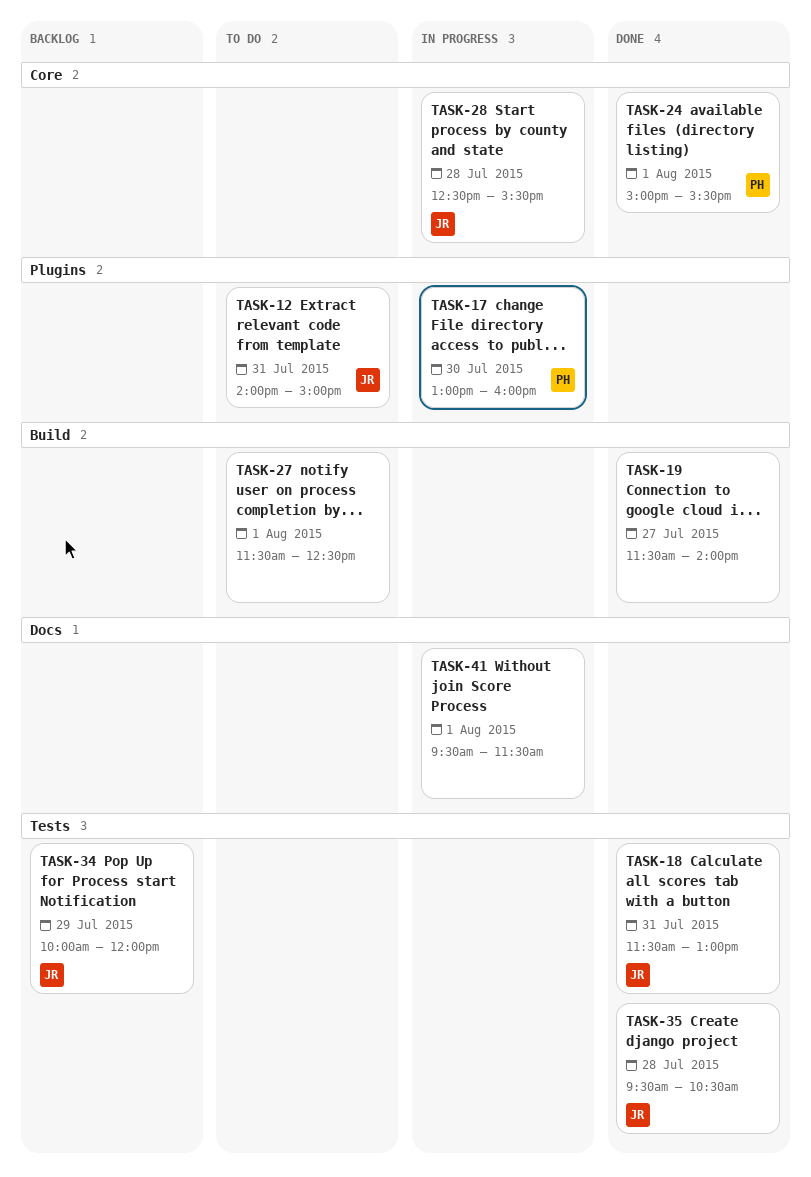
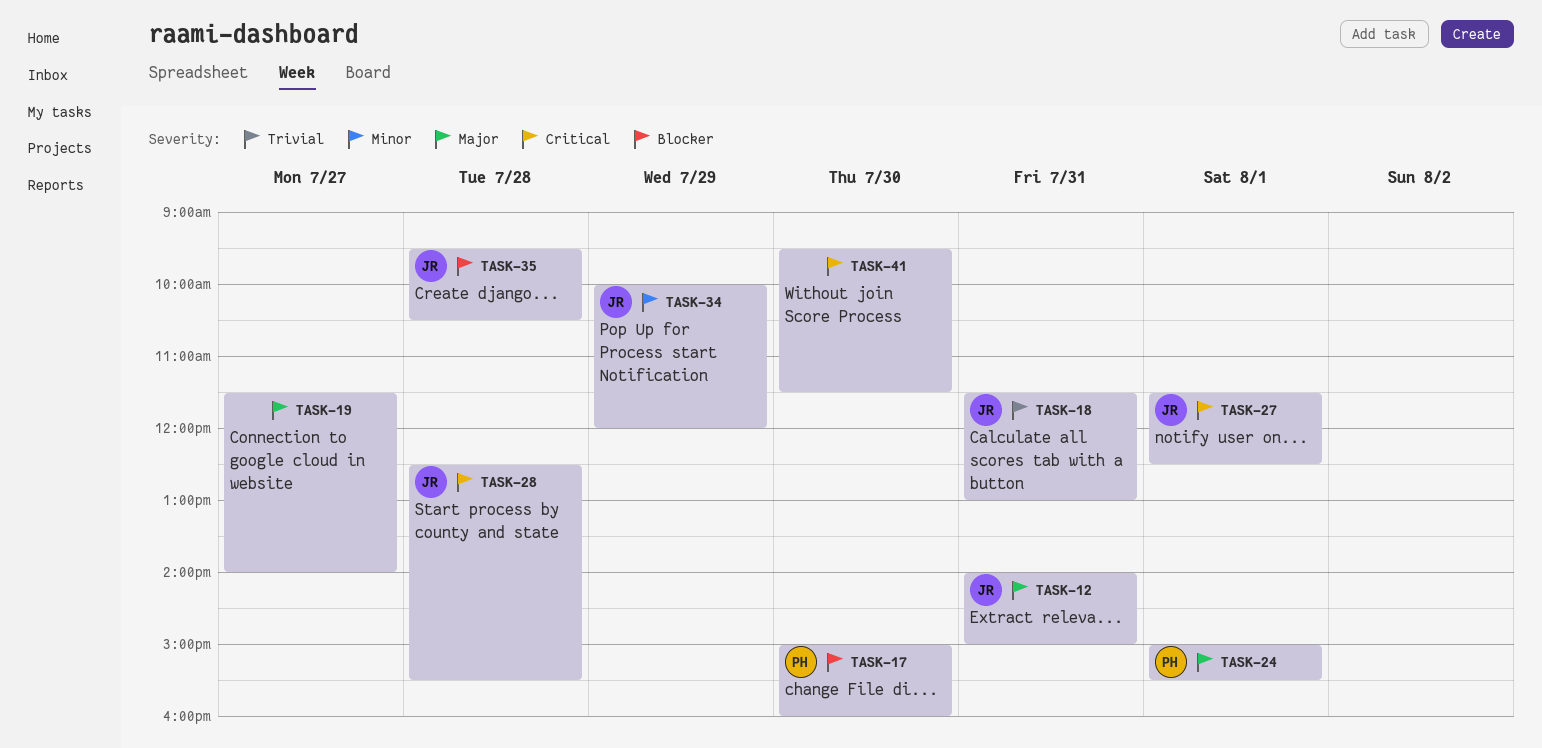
TASK-17, begins: 13:00 -> 15:00
TASK-27, owner: none -> JR
TASK-41, day: Aug 1 -> Jul 30

